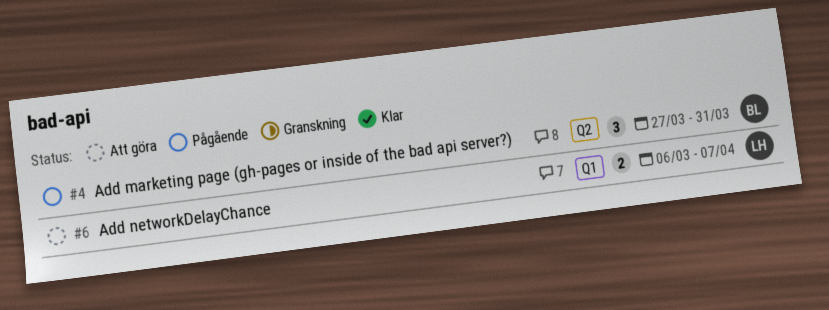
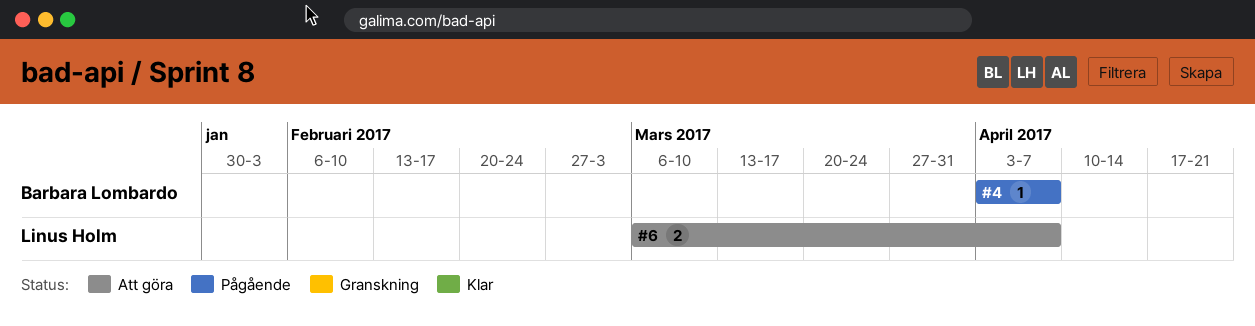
#4, estimate: 3 -> 1
#4, start: Mar 27 -> Apr 3
#4, due: Mar 31 -> Apr 7

